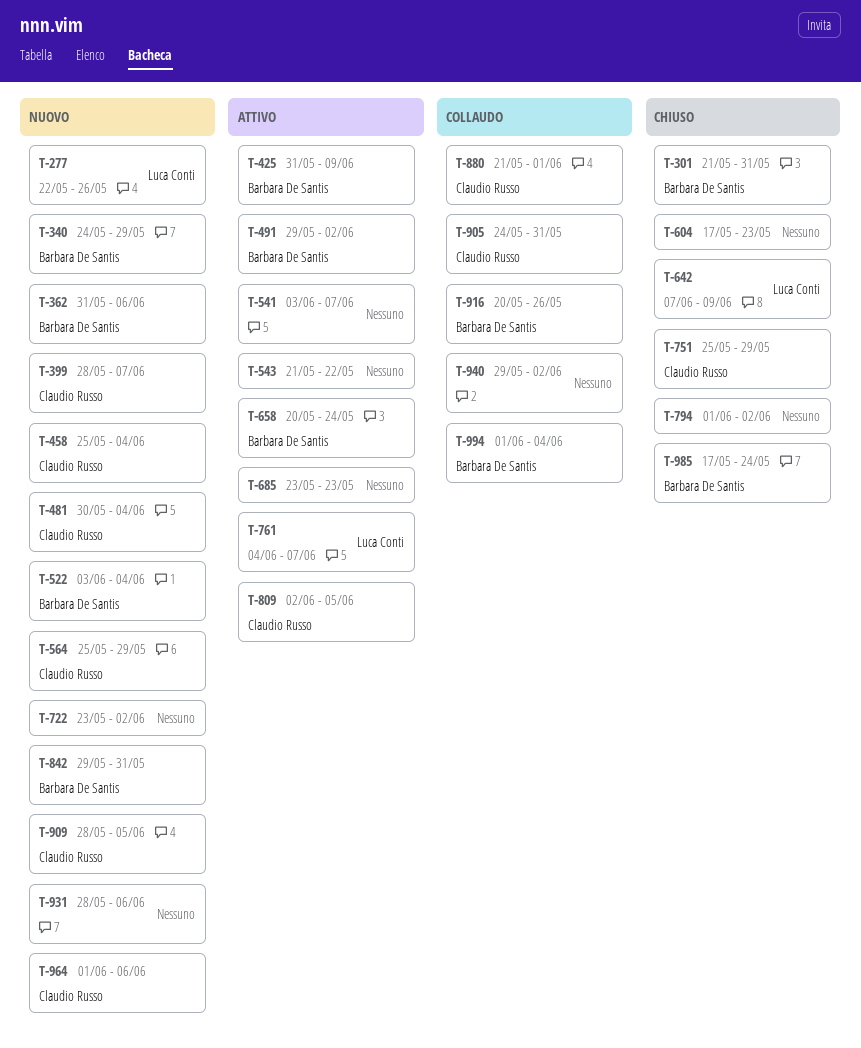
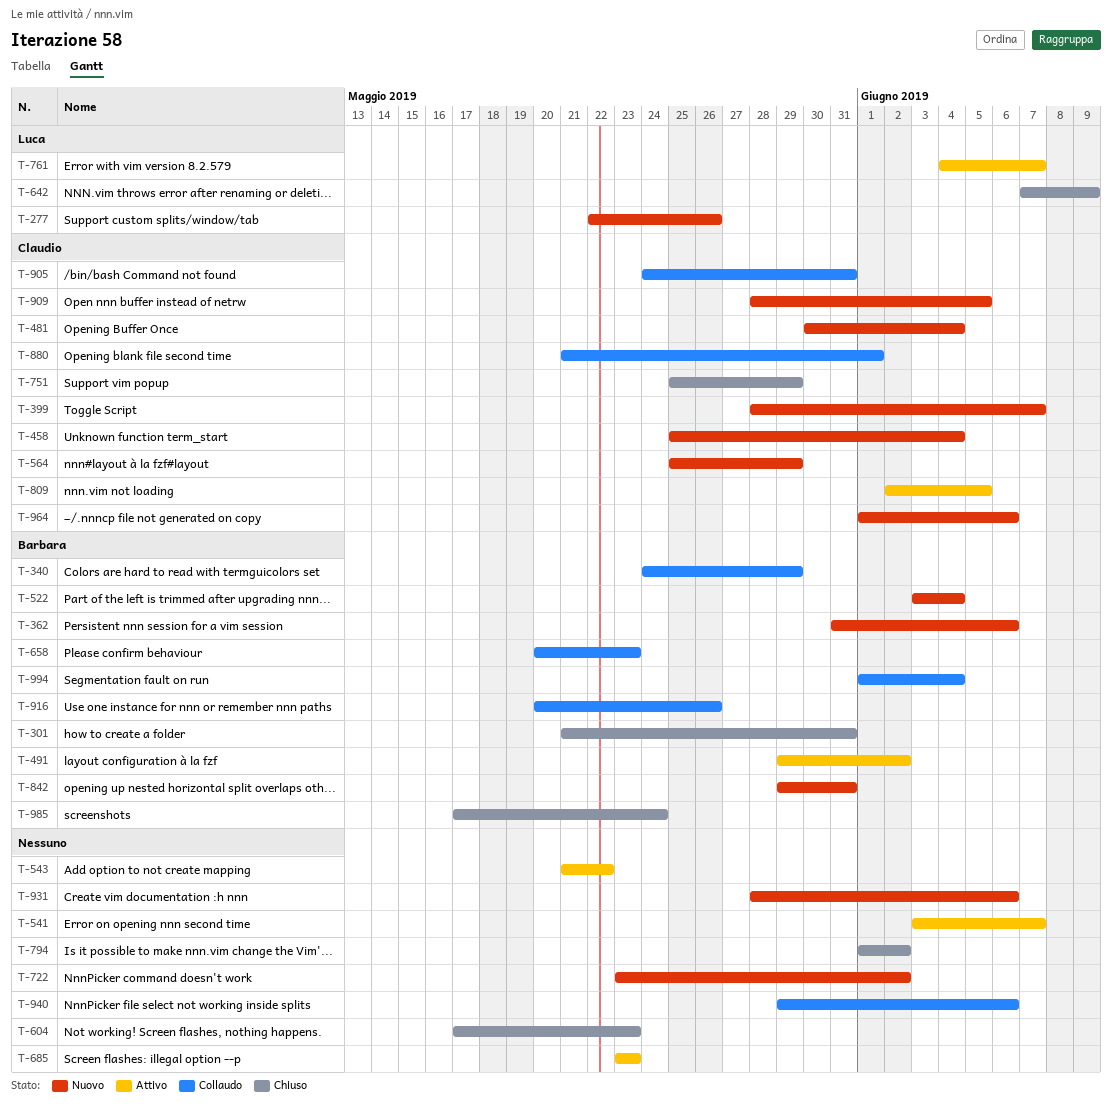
T-340, status: Nuovo -> Collaudo
T-425: present -> none
T-658, status: Attivo -> Collaudo
T-658, due: May 24 -> May 23
T-940, due: Jun 2 -> Jun 6

